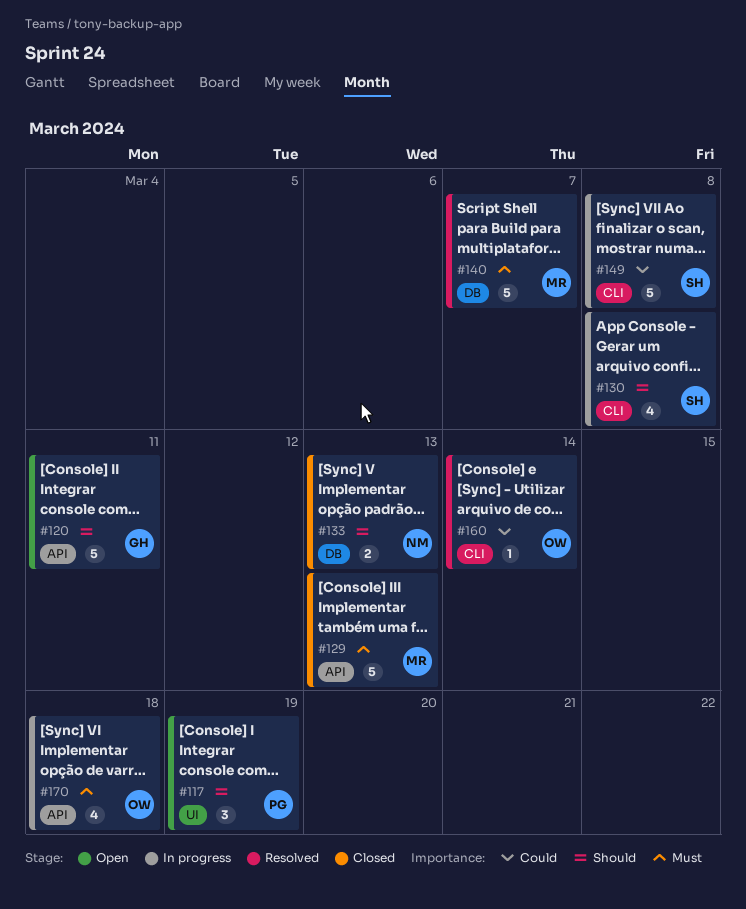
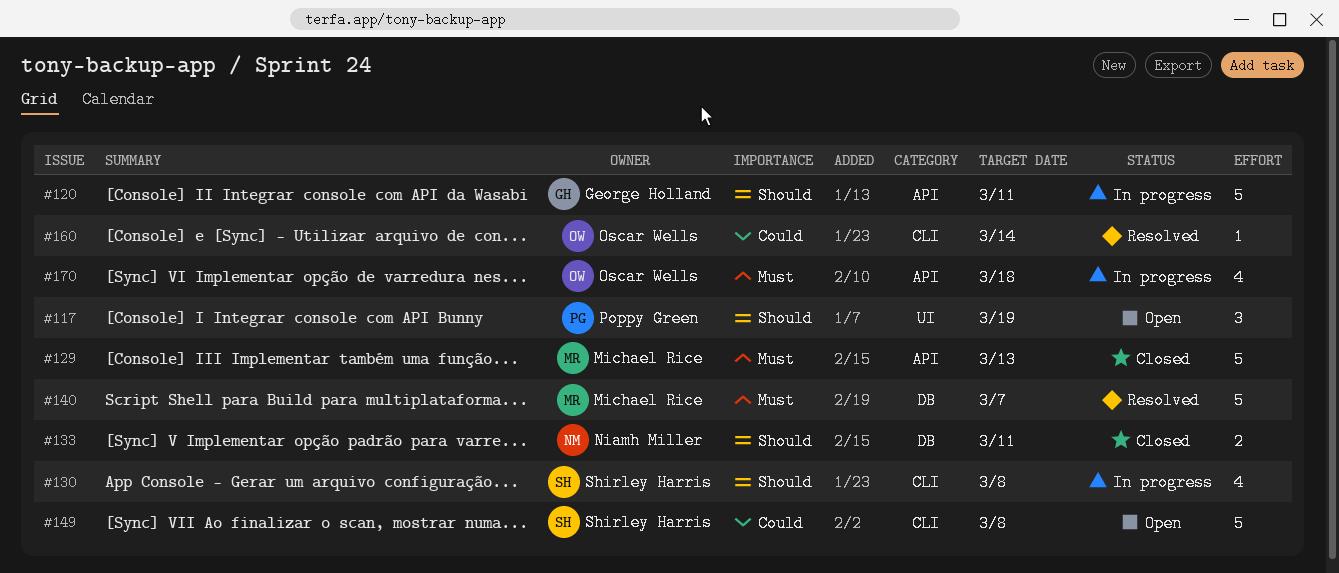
#120, status: Open -> In progress
#133, due: Mar 13 -> Mar 11
#149, status: In progress -> Open

